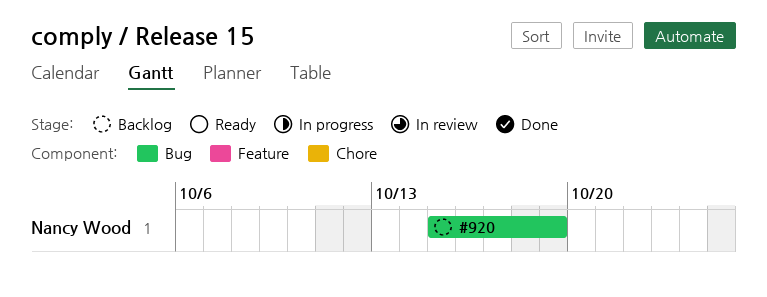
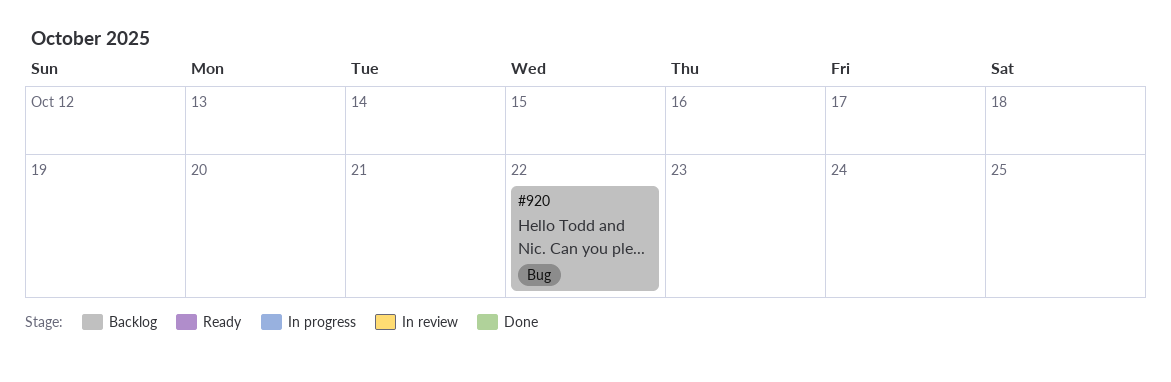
#920, due: Oct 19 -> Oct 22

